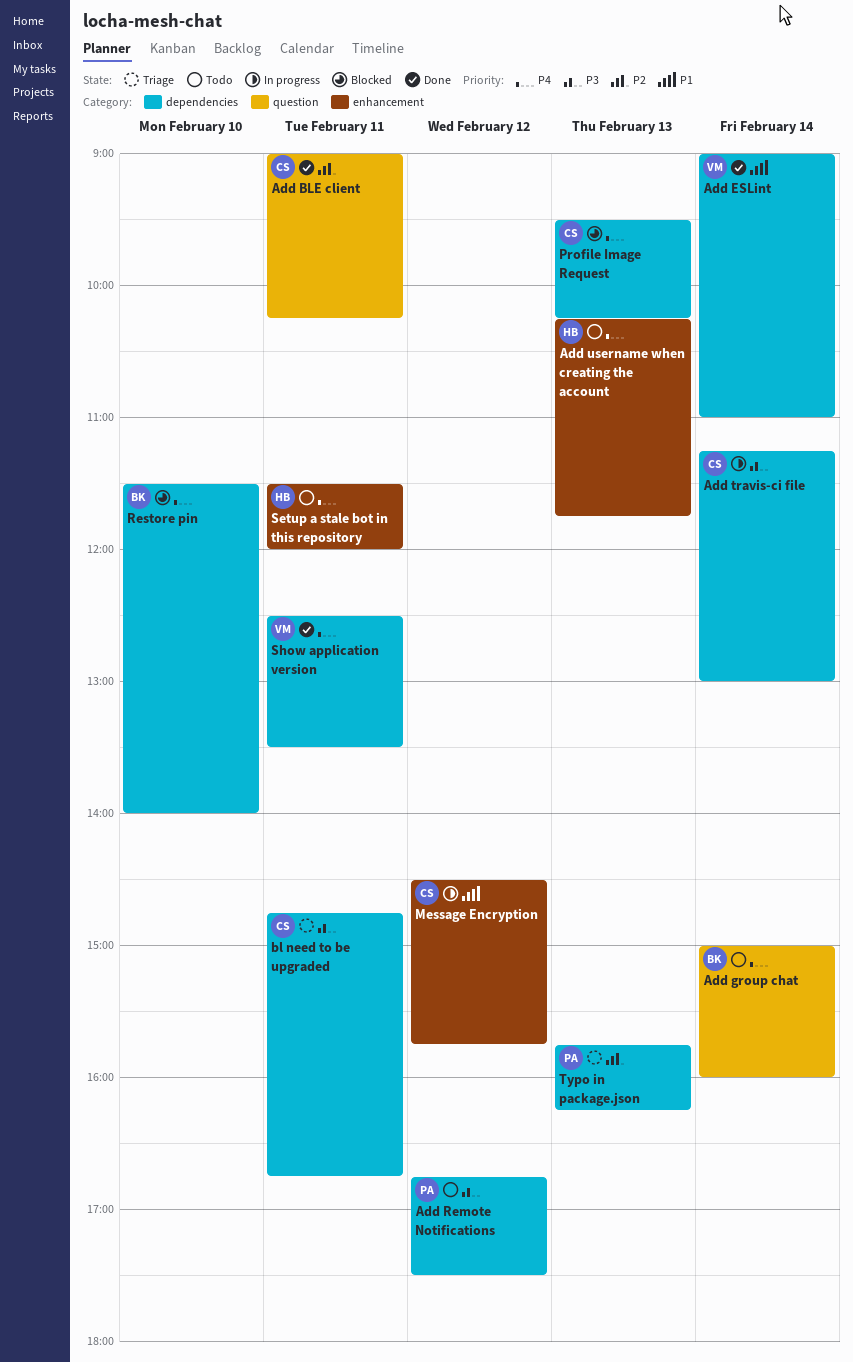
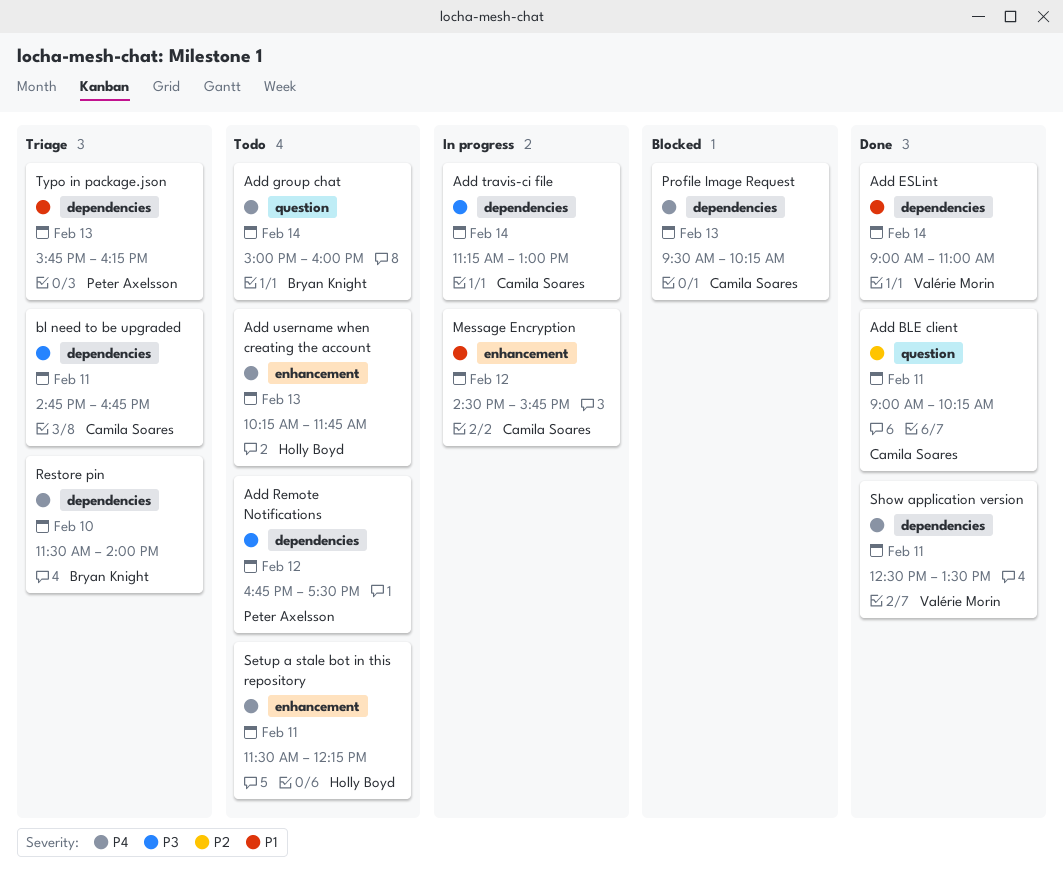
Restore pin, status: Blocked -> Triage
Setup a stale bot in this repository, ends: 12:00 -> 12:15
Typo in package.json, priority: P2 -> P1

